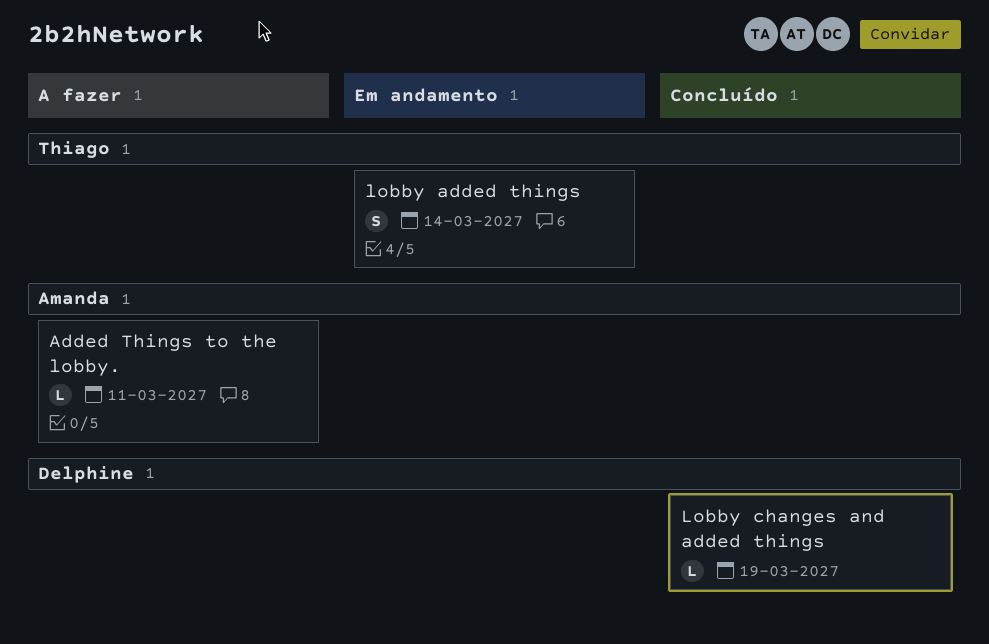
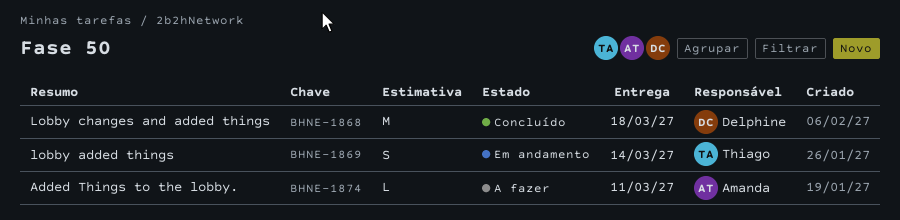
Lobby changes and added things, estimate: L -> M
Lobby changes and added things, due: Mar 19 -> Mar 18

